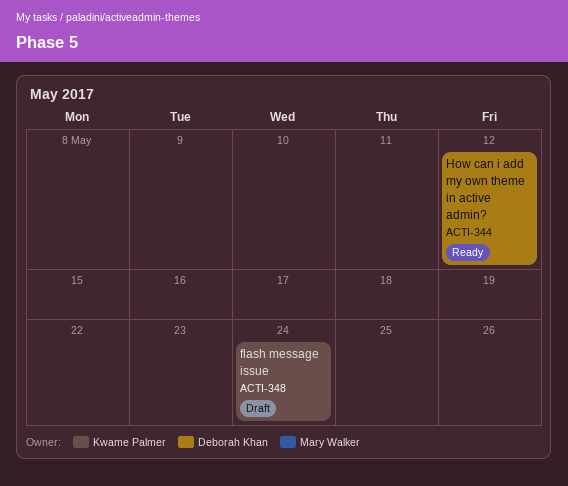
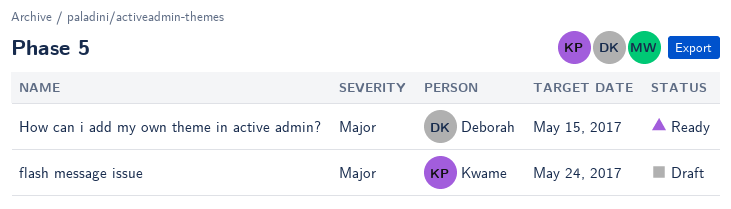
How can i add my own theme in active admin?, due: May 12 -> May 15

